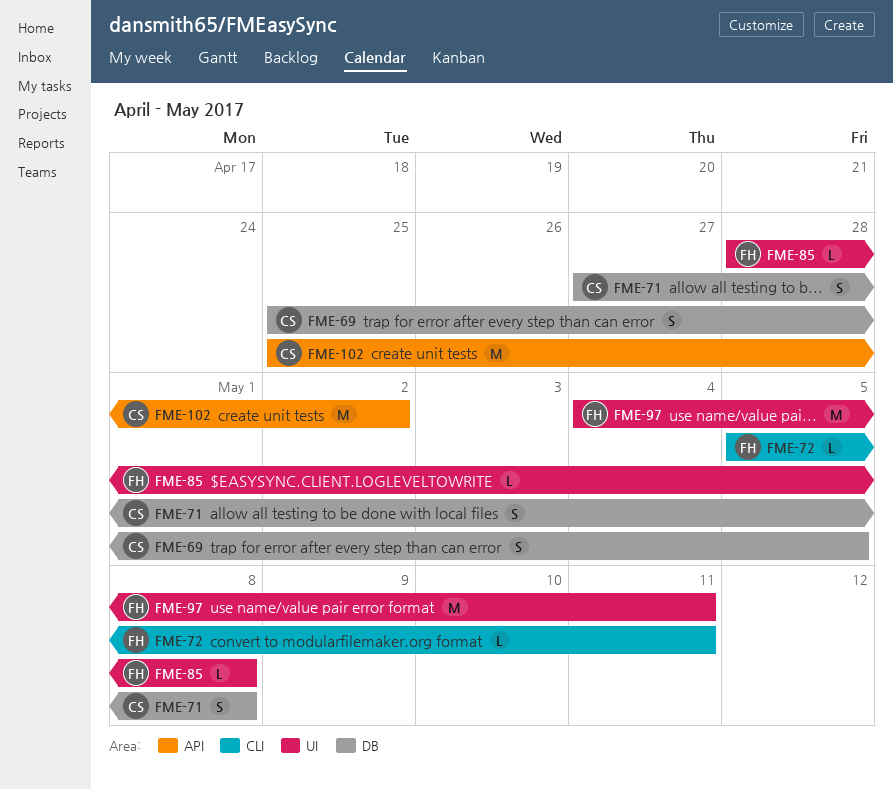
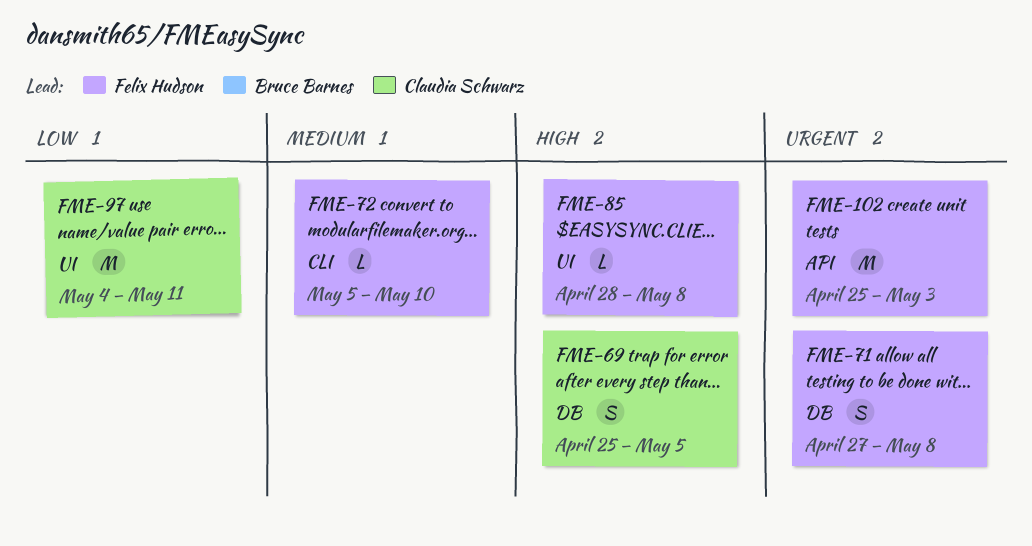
FME-71, owner: Claudia Schwarz -> Felix Hudson
FME-72, due: May 11 -> May 10
FME-97, owner: Felix Hudson -> Claudia Schwarz
FME-102, owner: Claudia Schwarz -> Felix Hudson
FME-102, due: May 2 -> May 3

